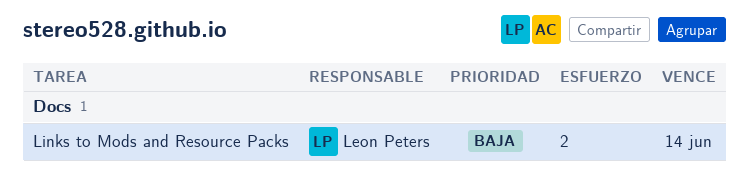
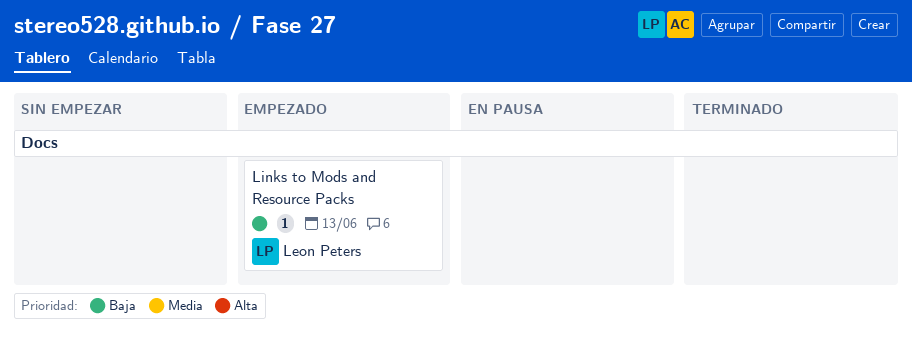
Links to Mods and Resource Packs, estimate: 2 -> 1
Links to Mods and Resource Packs, due: Jun 14 -> Jun 13

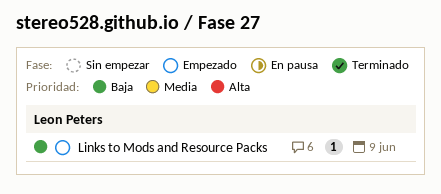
Links to Mods and Resource Packs, due: Jun 13 -> Jun 9

